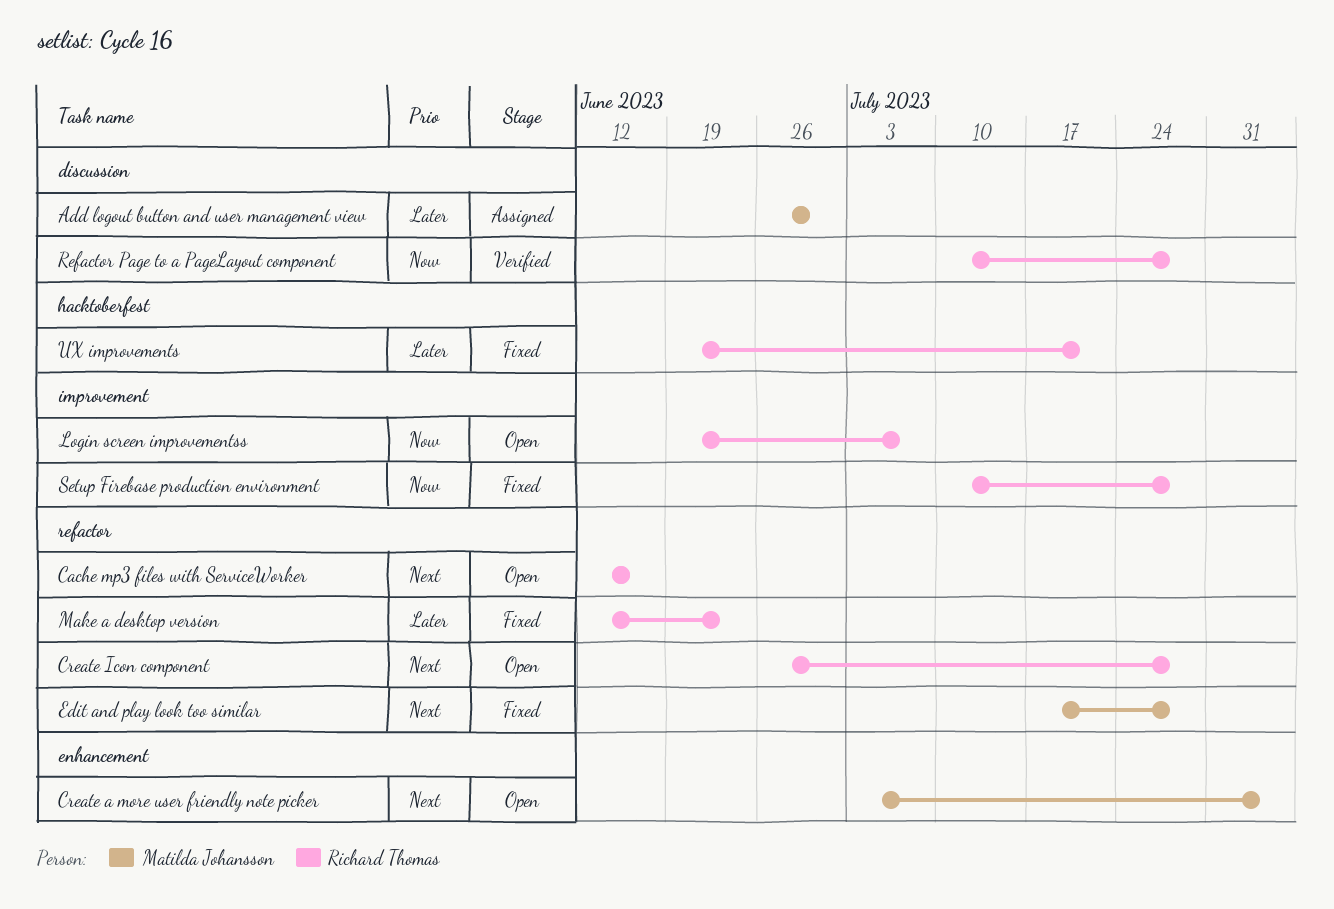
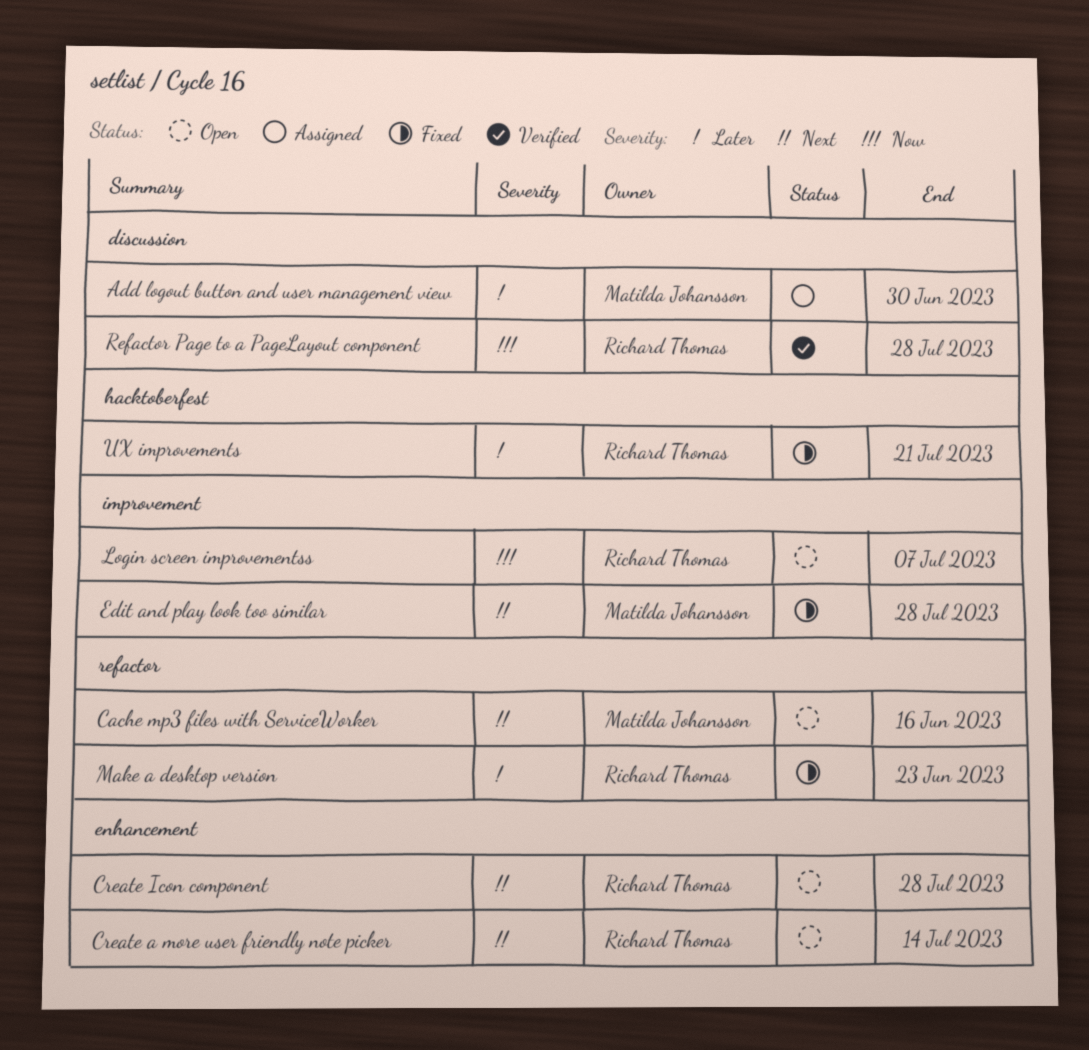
Cache mp3 files with ServiceWorker, owner: Richard Thomas -> Matilda Johansson
Create a more user friendly note picker, owner: Matilda Johansson -> Richard Thomas
Create a more user friendly note picker, due: Aug 4 -> Jul 14
Create Icon component, label: refactor -> enhancement
Edit and play look too similar, label: refactor -> improvement
Setup Firebase production environment: present -> none

